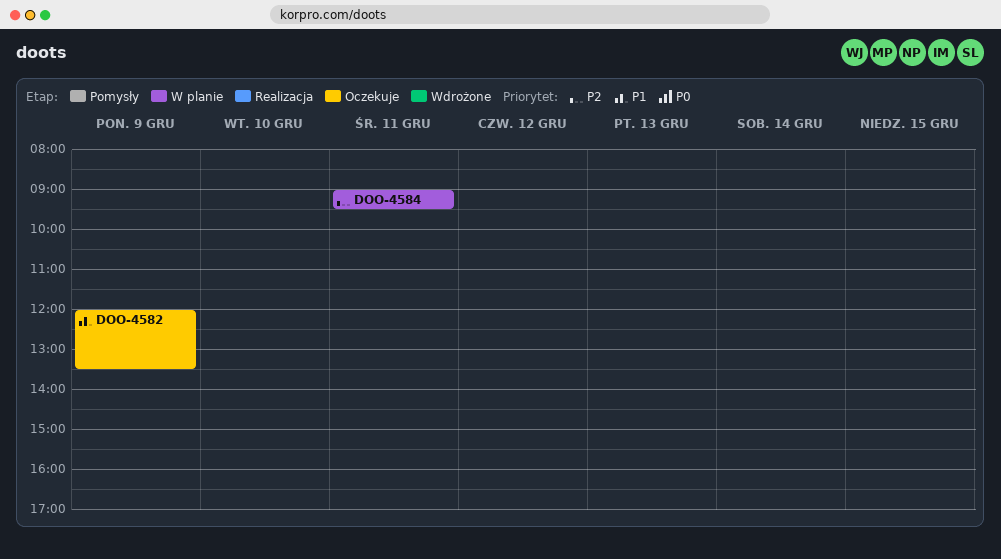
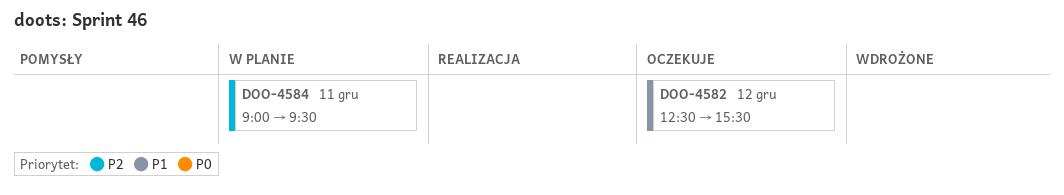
DOO-4582, day: Dec 9 -> Dec 12
DOO-4582, begins: 12:00 -> 12:30
DOO-4582, ends: 13:30 -> 15:30

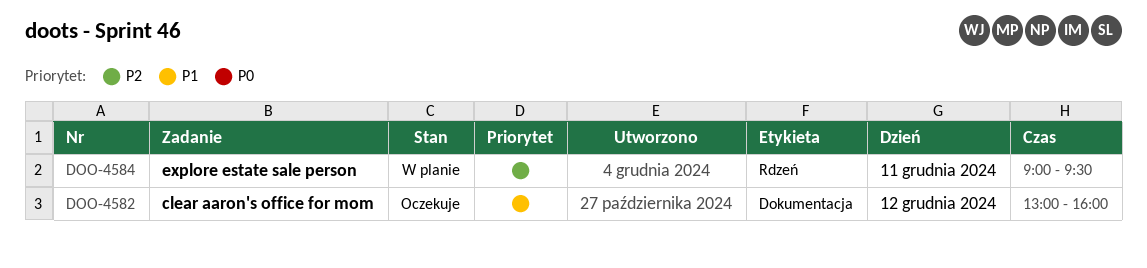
DOO-4582, begins: 12:30 -> 13:00
DOO-4582, ends: 15:30 -> 16:00

